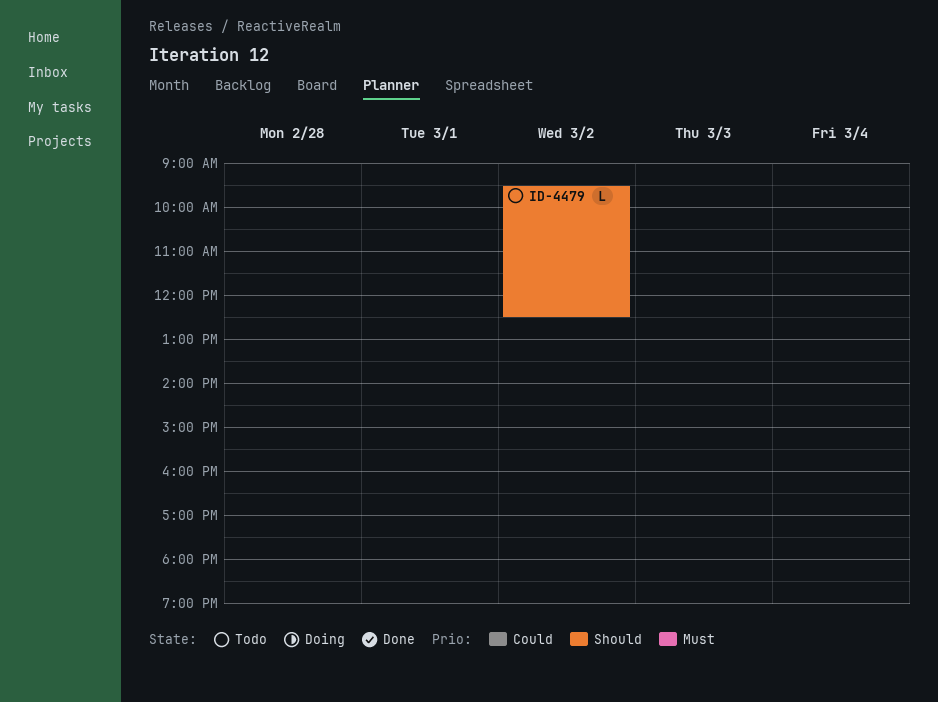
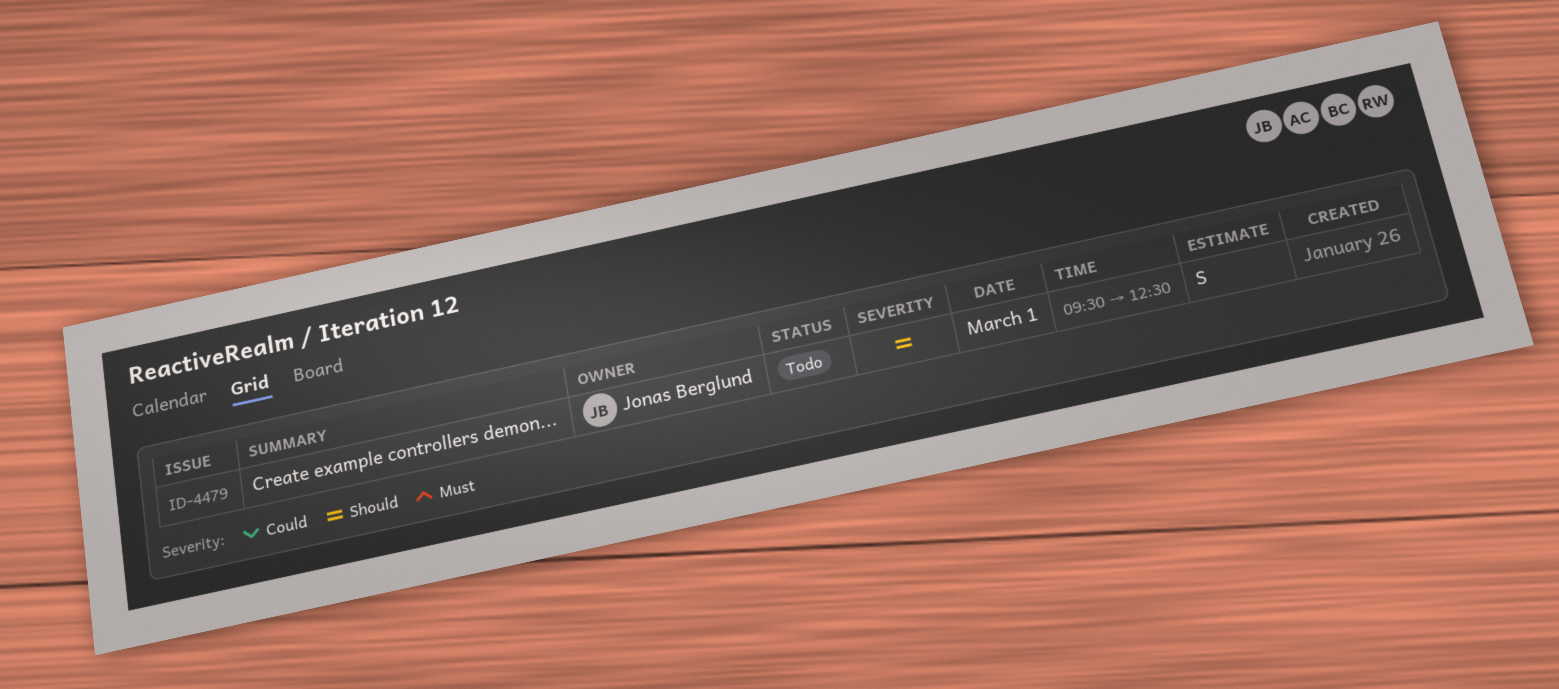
ID-4479, estimate: L -> S
ID-4479, day: Mar 2 -> Mar 1

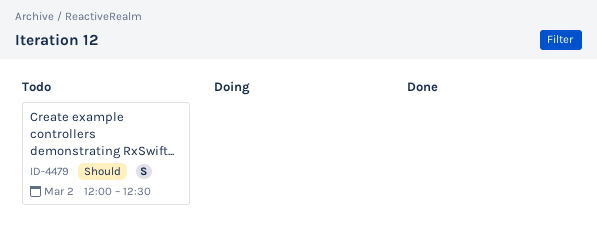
ID-4479, day: Mar 1 -> Mar 2
ID-4479, begins: 09:30 -> 12:00

